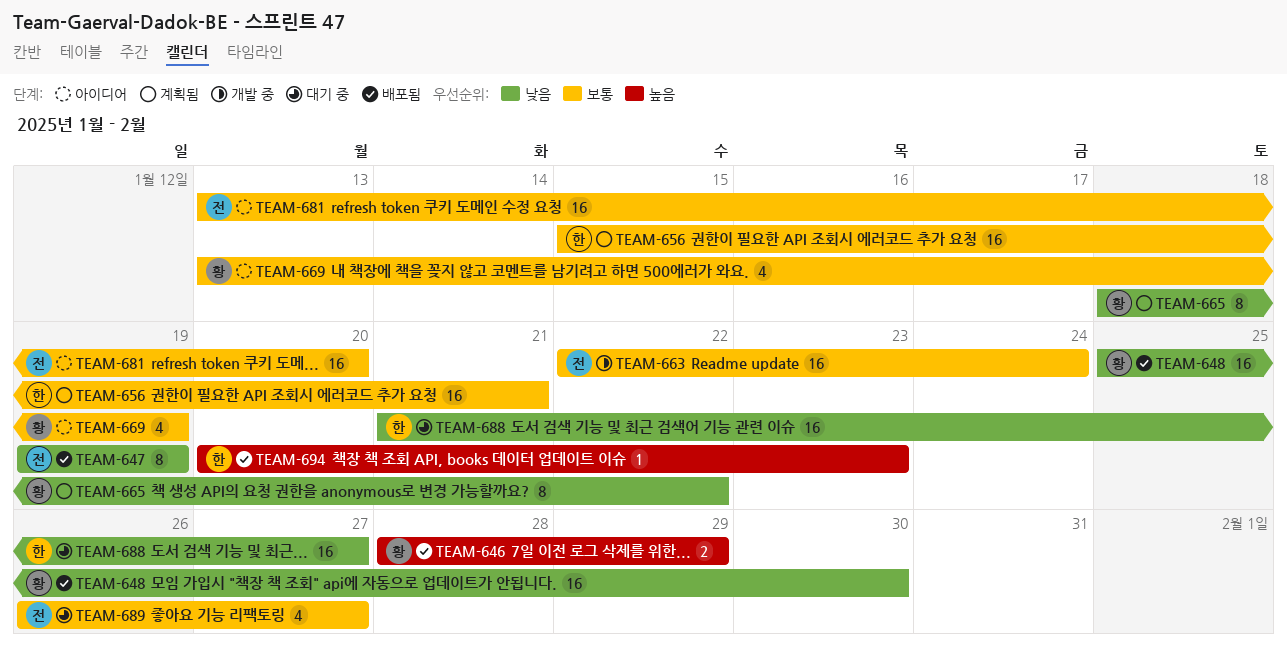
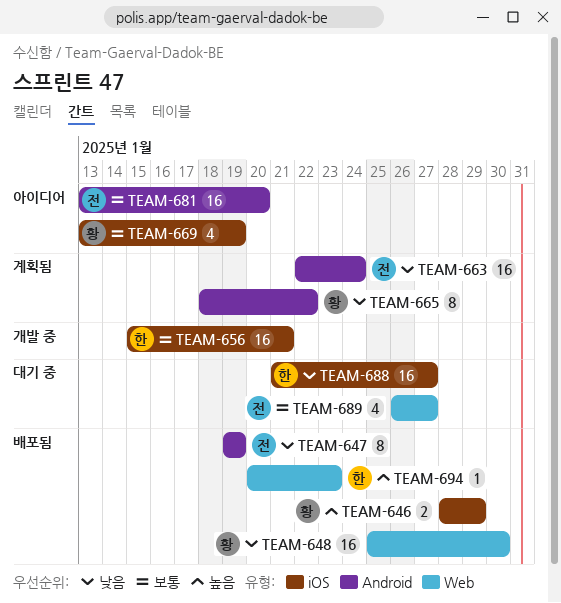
TEAM-656, status: 계획됨 -> 개발 중
TEAM-663, status: 개발 중 -> 계획됨
TEAM-663, priority: 보통 -> 낮음

